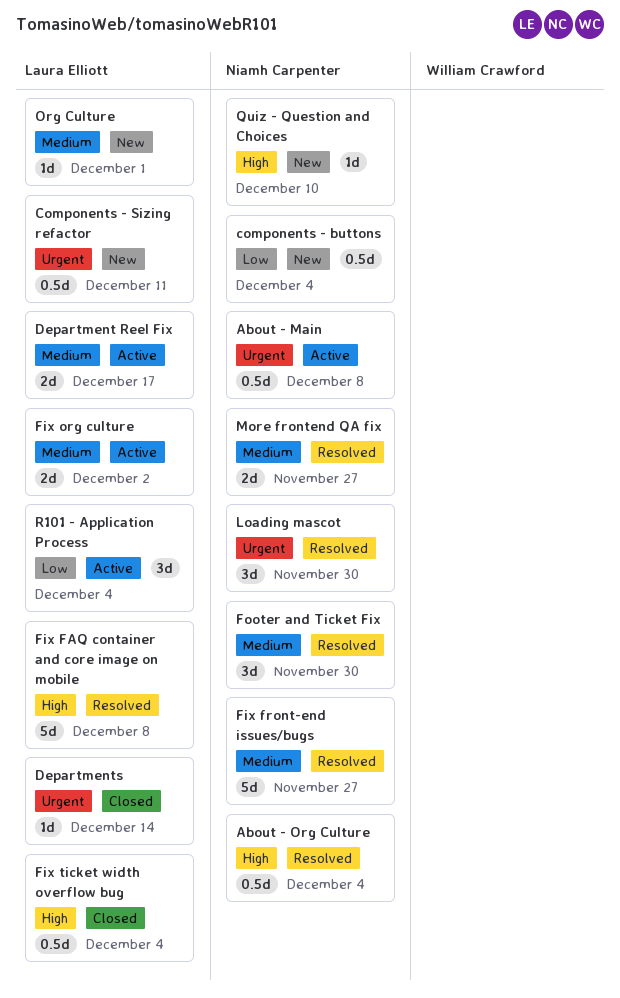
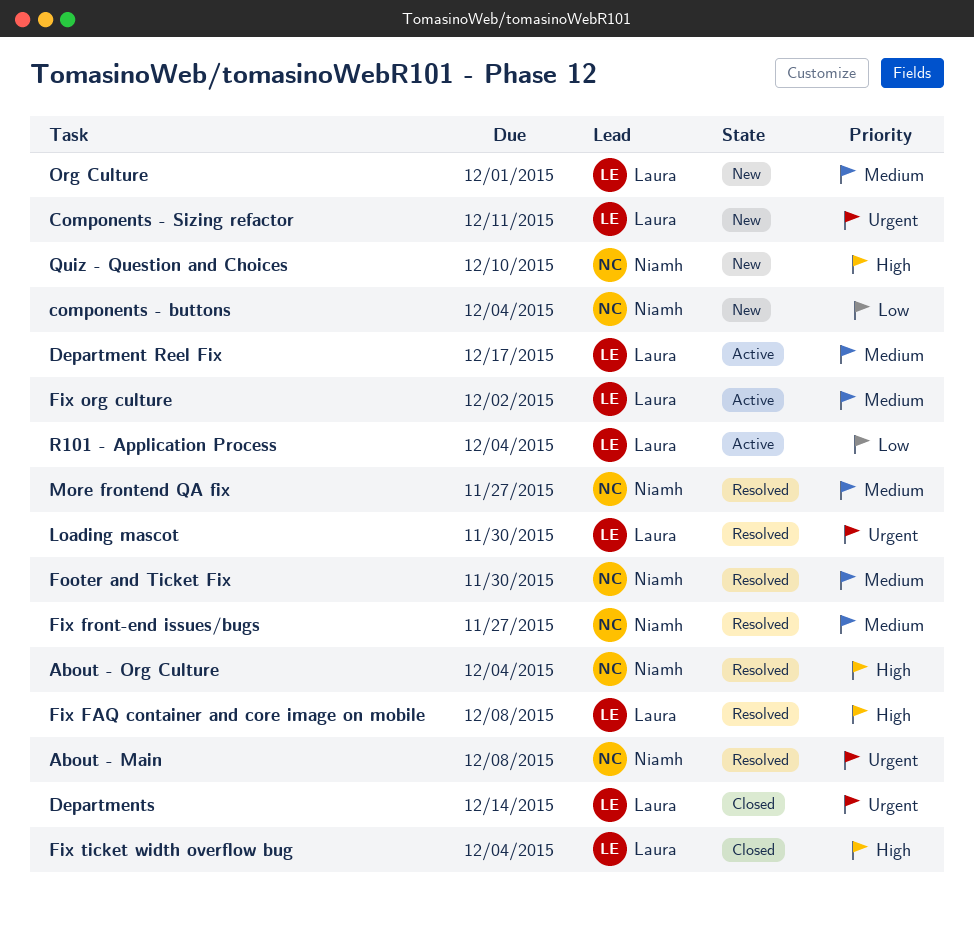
About - Main, status: Active -> Resolved
Loading mascot, owner: Niamh Carpenter -> Laura Elliott

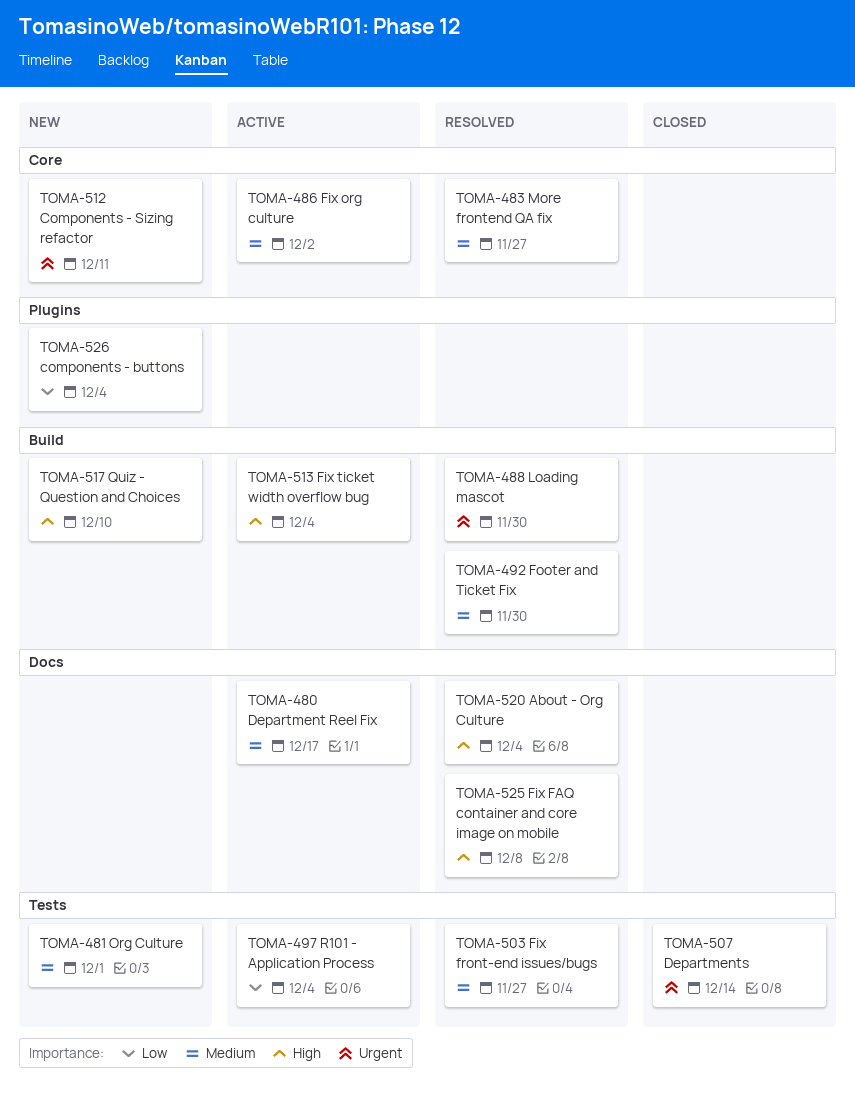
About - Main: present -> none
Fix ticket width overflow bug, status: Closed -> Active

